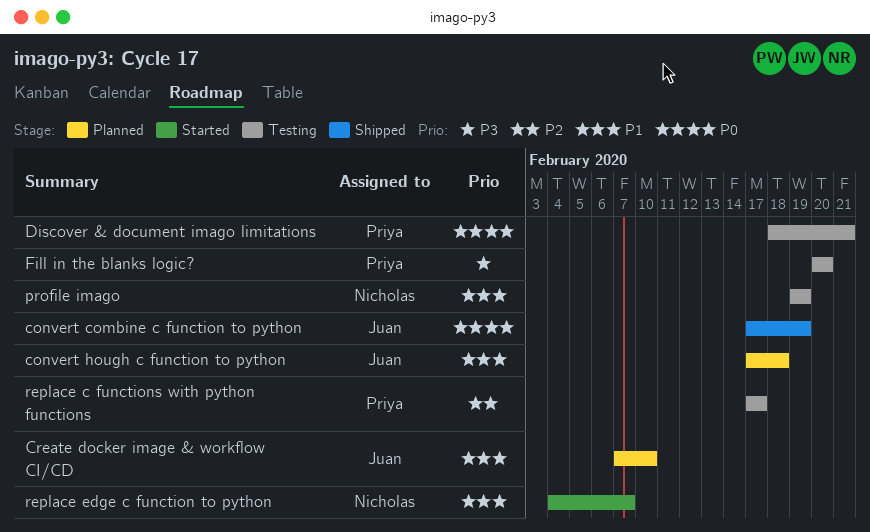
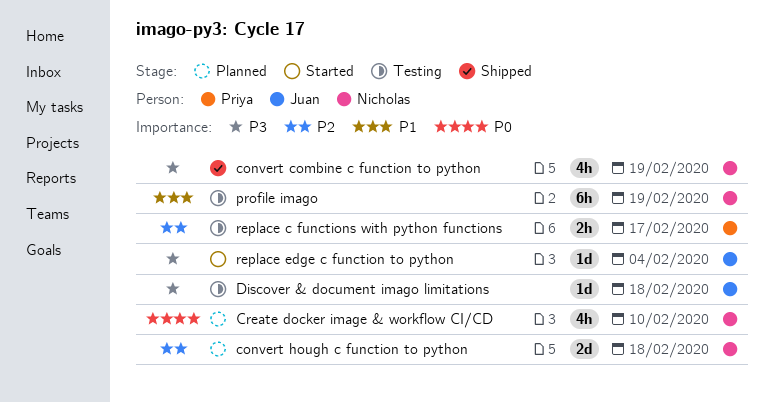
convert combine c function to python, owner: Juan -> Nicholas
convert combine c function to python, priority: P0 -> P3
convert hough c function to python, owner: Juan -> Nicholas
convert hough c function to python, priority: P1 -> P2
Create docker image & workflow CI/CD, owner: Juan -> Nicholas
Create docker image & workflow CI/CD, priority: P1 -> P0
Discover & document imago limitations, owner: Priya -> Juan
Discover & document imago limitations, priority: P0 -> P3
Discover & document imago limitations, due: Feb 21 -> Feb 18
Fill in the blanks logic?: present -> none
replace edge c function to python, owner: Nicholas -> Juan
replace edge c function to python, priority: P1 -> P3
replace edge c function to python, due: Feb 7 -> Feb 4

